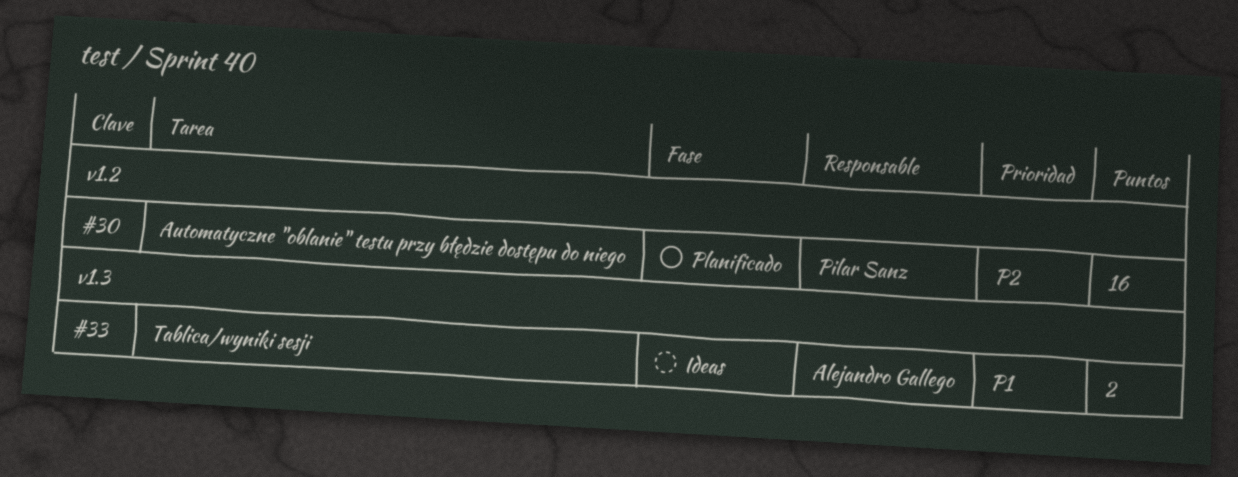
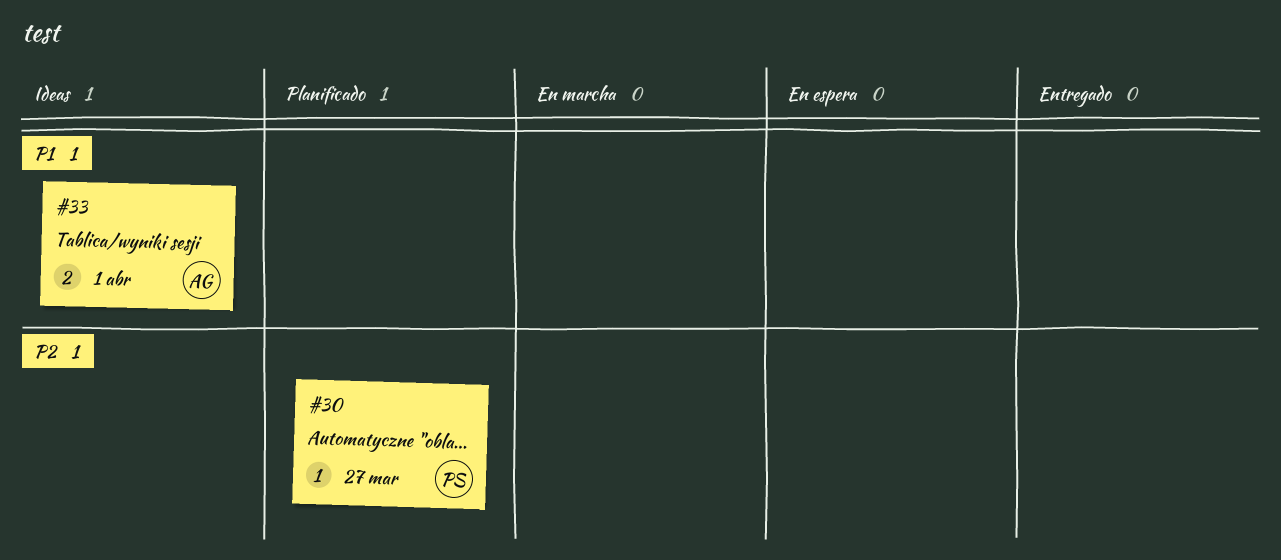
#30, estimate: 16 -> 1

